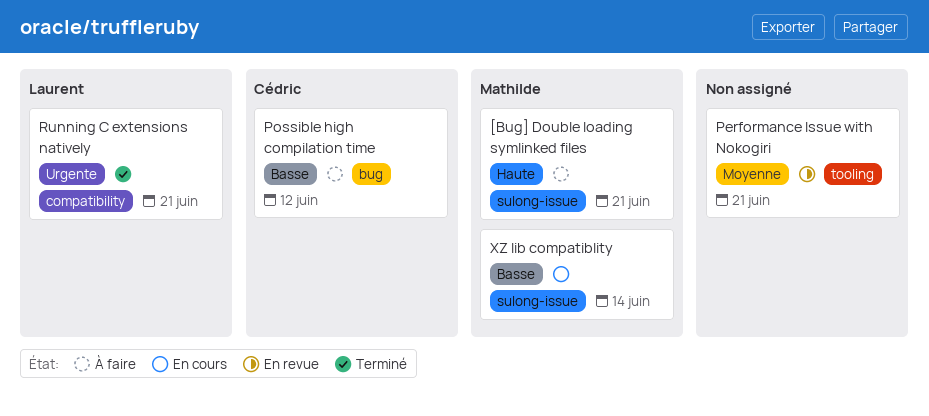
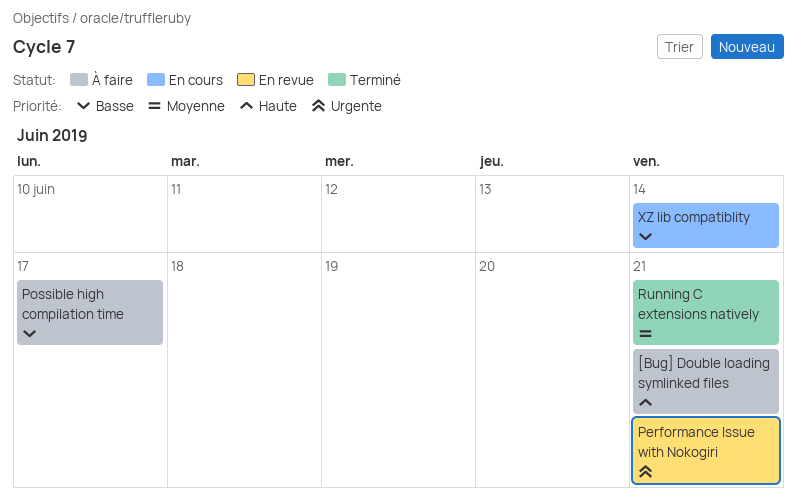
Performance Issue with Nokogiri, priority: Moyenne -> Urgente
Possible high compilation time, due: Jun 12 -> Jun 17
Running C extensions natively, priority: Urgente -> Moyenne

